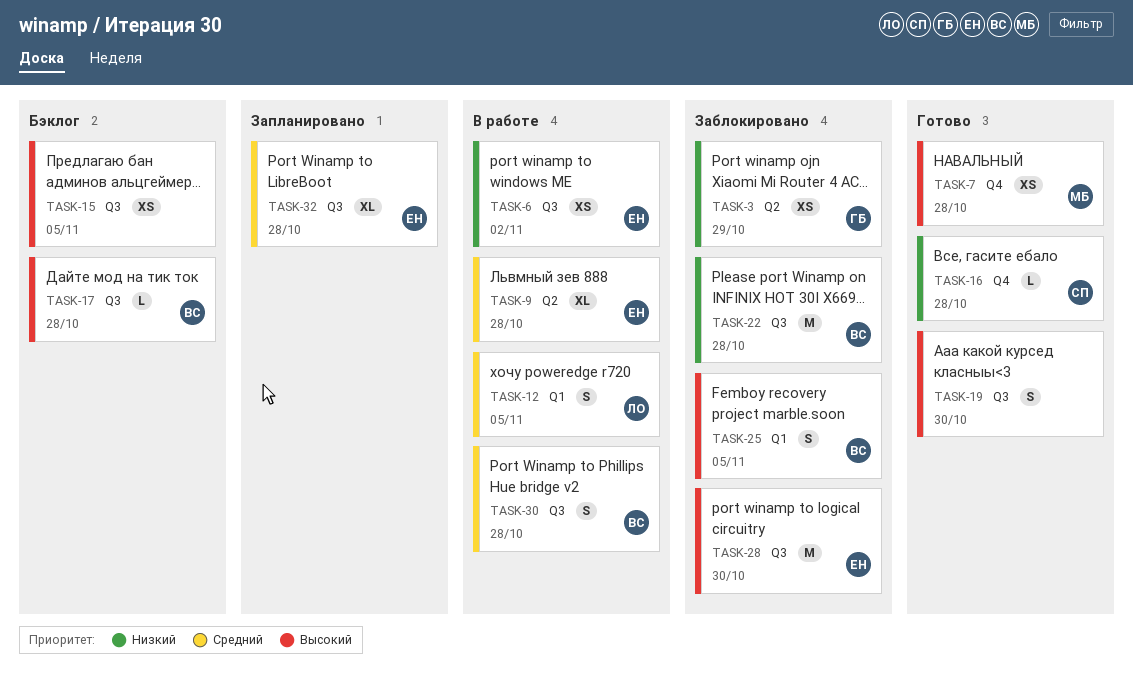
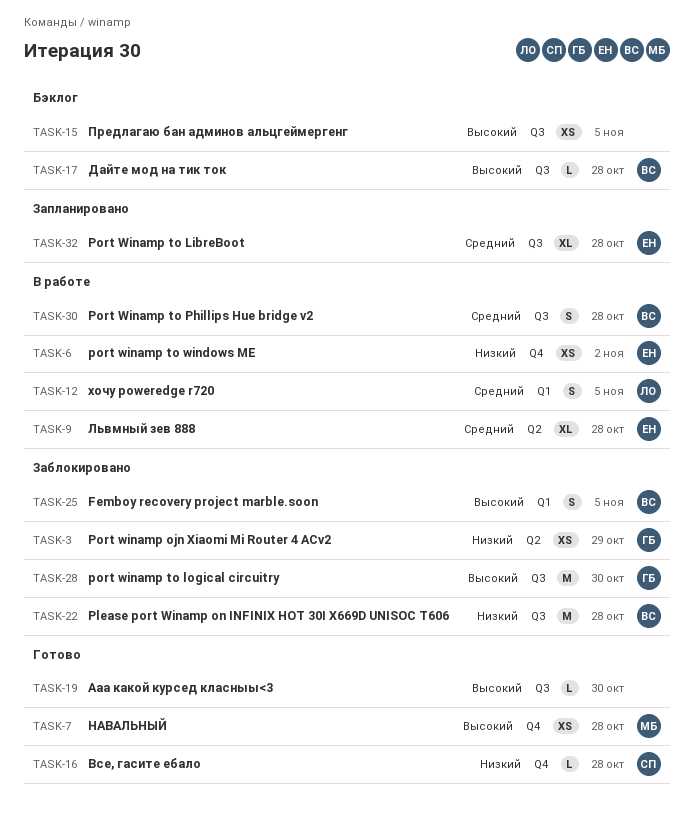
TASK-6, label: Q3 -> Q4
TASK-19, estimate: S -> L
TASK-28, owner: ЕН -> ГБ

